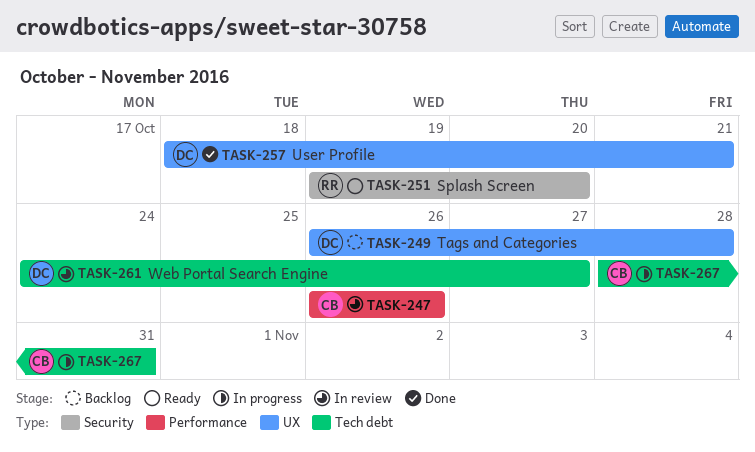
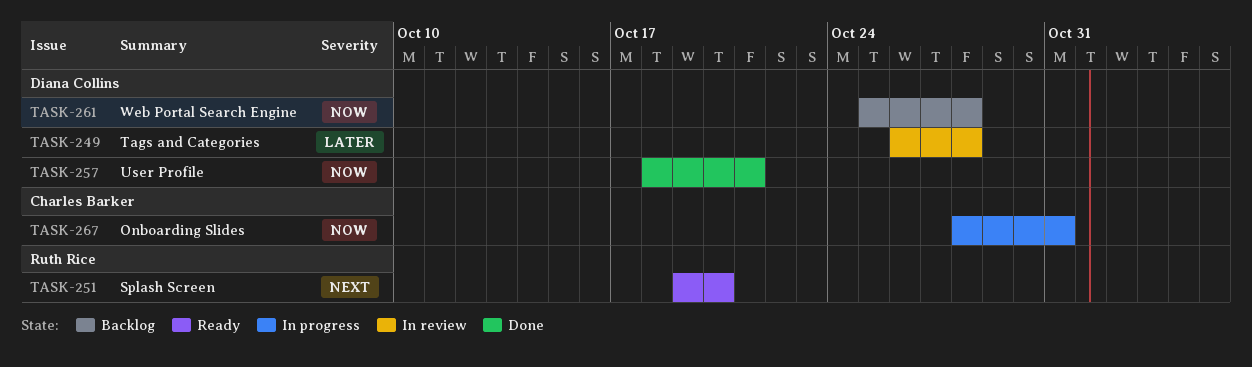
TASK-247: present -> none
TASK-249, status: Backlog -> In review
TASK-261, status: In review -> Backlog
TASK-261, start: Oct 24 -> Oct 25
TASK-261, due: Oct 27 -> Oct 28

